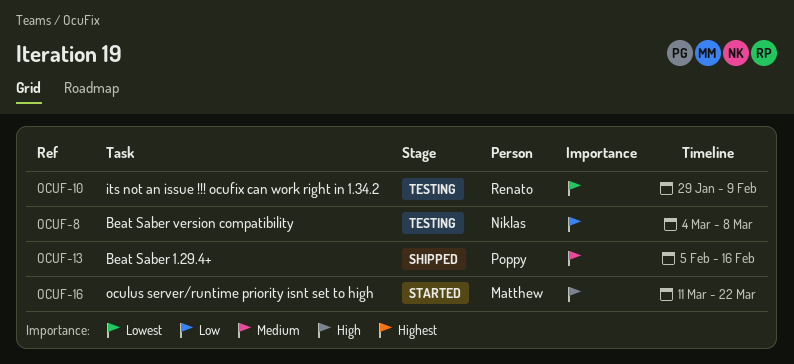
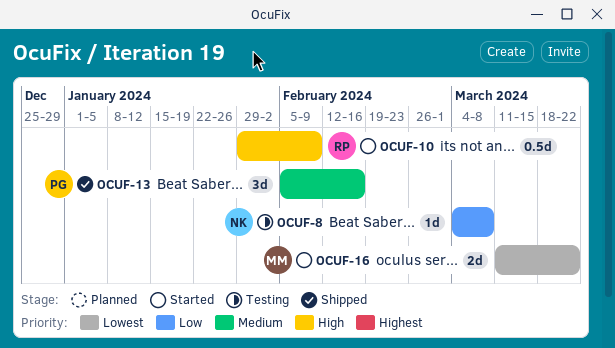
OCUF-10, status: Testing -> Started
OCUF-10, priority: Lowest -> High
OCUF-16, priority: High -> Lowest

